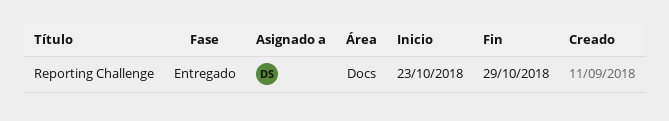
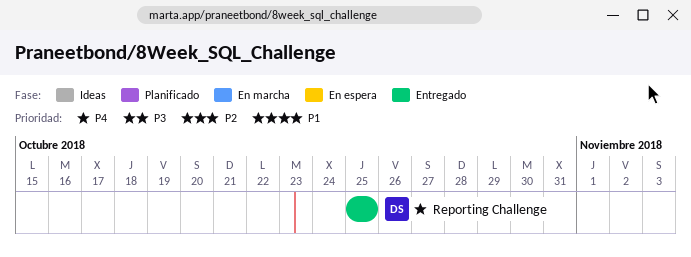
Reporting Challenge, start: Oct 23 -> Oct 25
Reporting Challenge, due: Oct 29 -> Oct 25

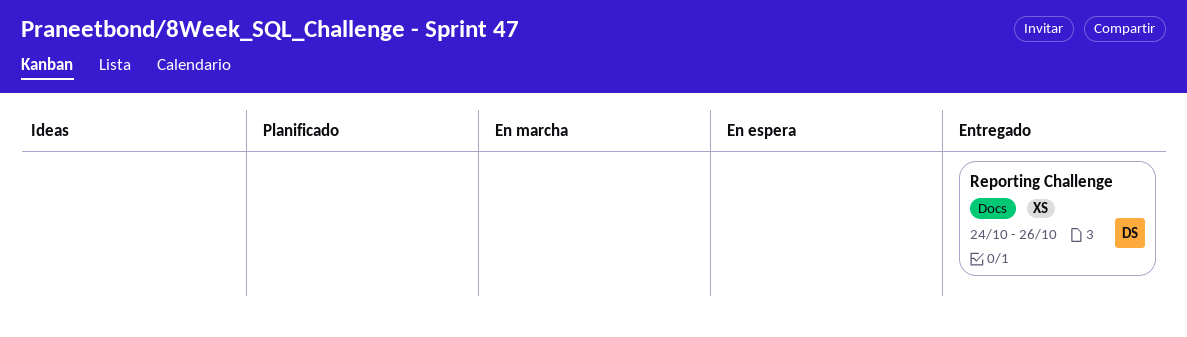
Reporting Challenge, start: Oct 25 -> Oct 24
Reporting Challenge, due: Oct 25 -> Oct 26

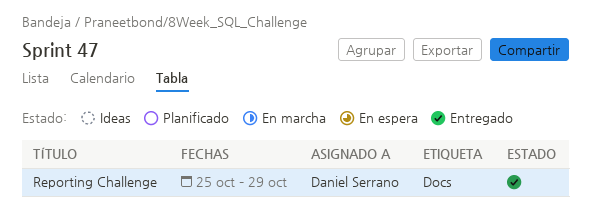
Reporting Challenge, start: Oct 24 -> Oct 25
Reporting Challenge, due: Oct 26 -> Oct 29

